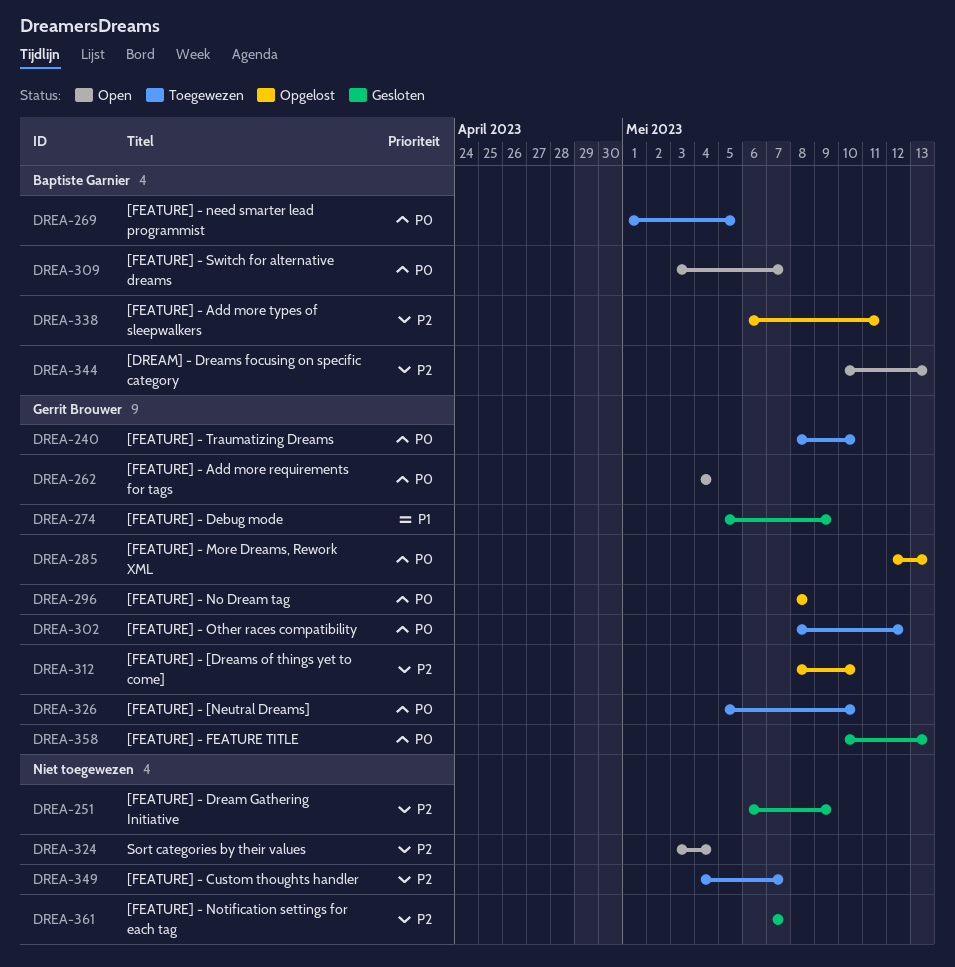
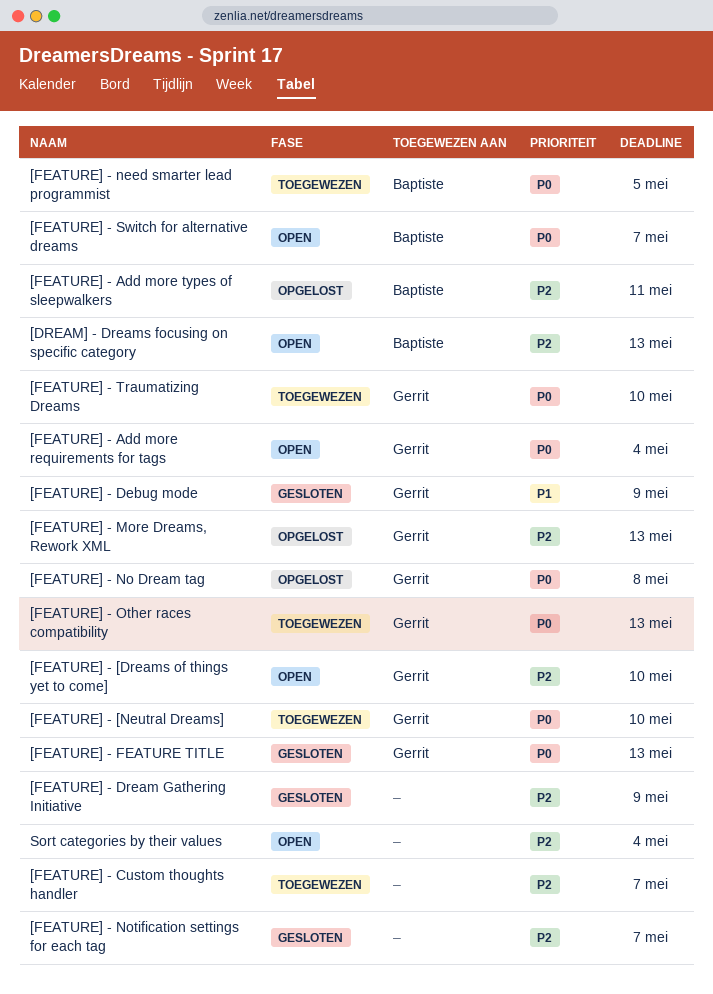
[FEATURE] - [Dreams of things yet to come], status: Opgelost -> Open
[FEATURE] - More Dreams, Rework XML, priority: P0 -> P2
[FEATURE] - Other races compatibility, due: May 12 -> May 13

